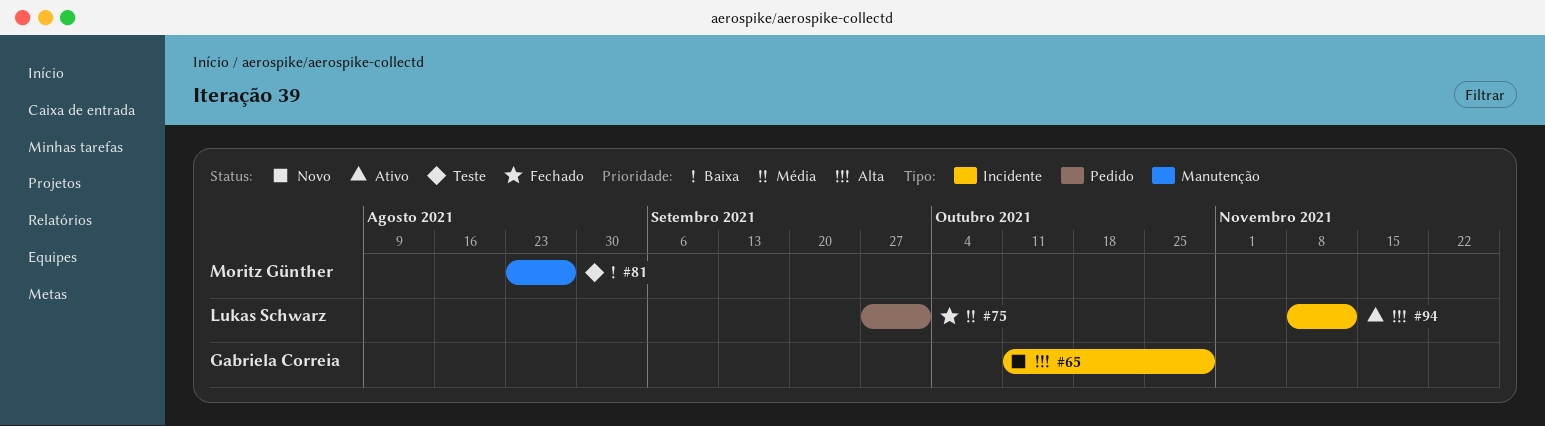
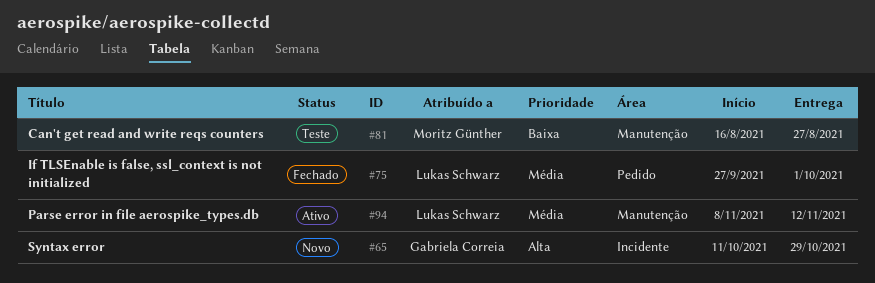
#81, start: Aug 23 -> Aug 16
#94, priority: Alta -> Média
#94, label: Incidente -> Manutenção

